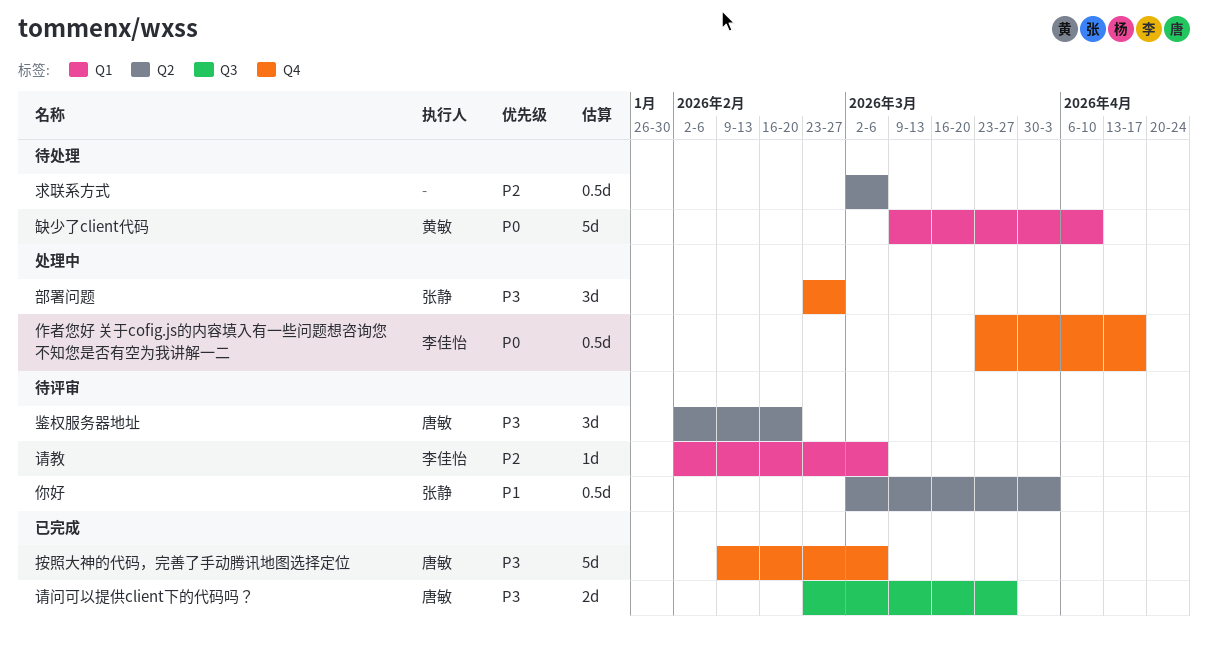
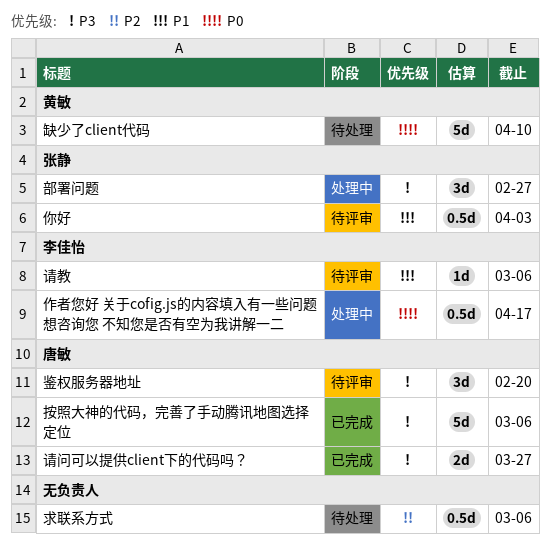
请教, priority: P2 -> P1

